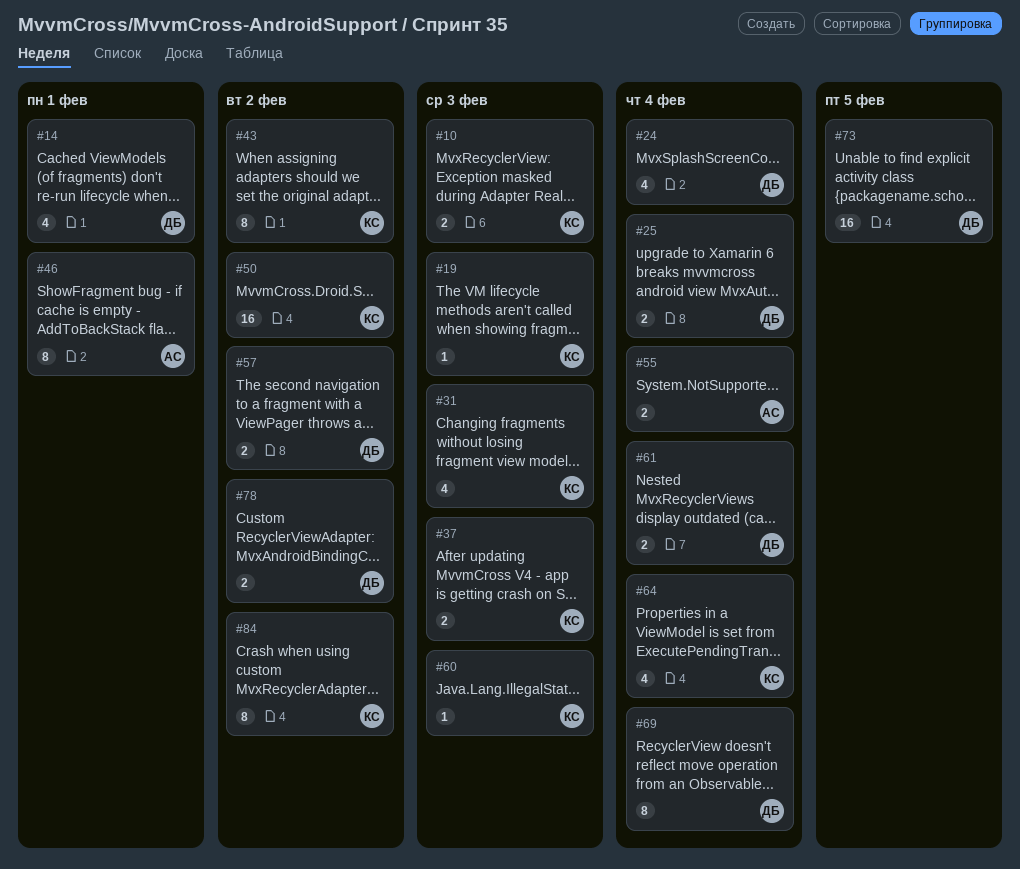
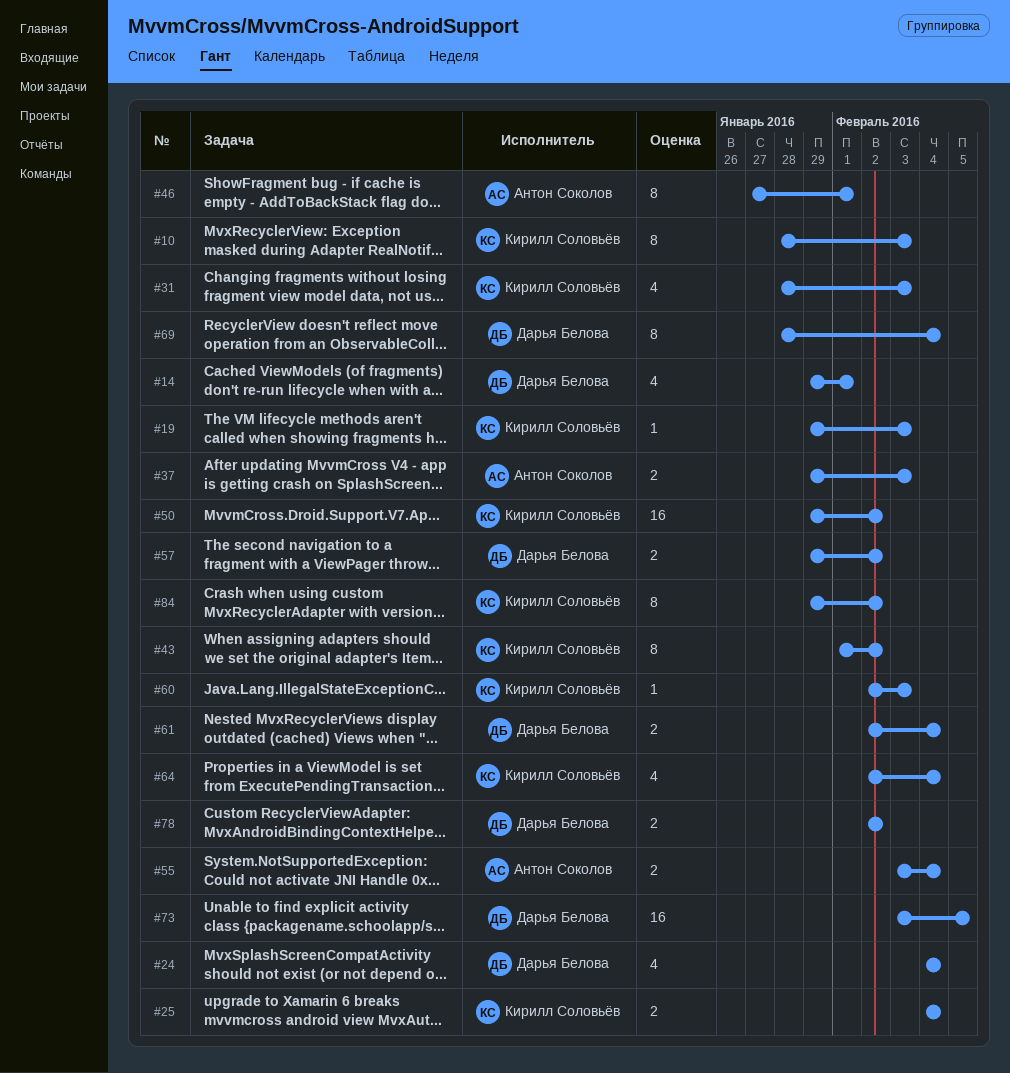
#10, estimate: 2 -> 8
#25, owner: Дарья Белова -> Кирилл Соловьёв
#37, owner: Кирилл Соловьёв -> Антон Соколов

